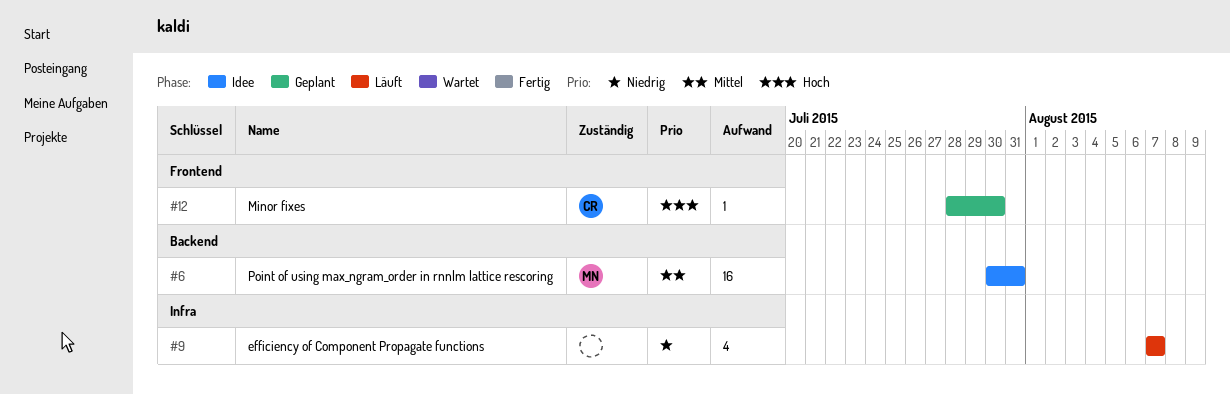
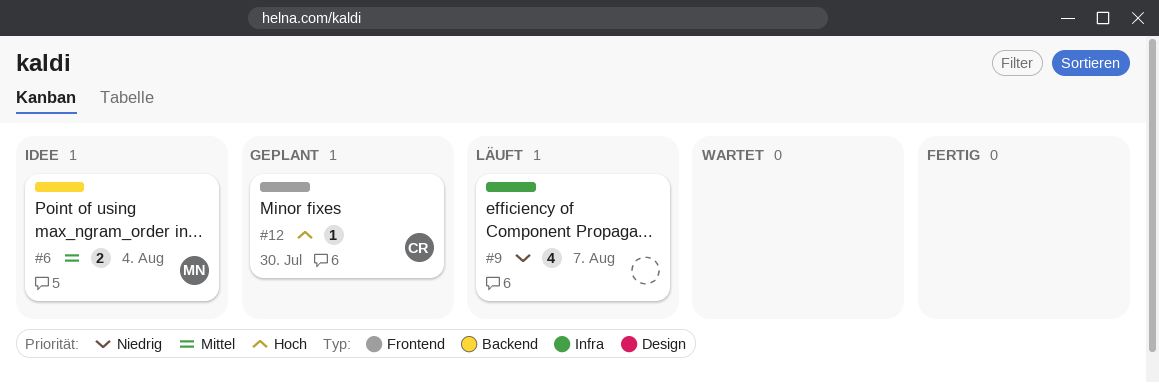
#6, estimate: 16 -> 2
#6, due: Jul 31 -> Aug 4

